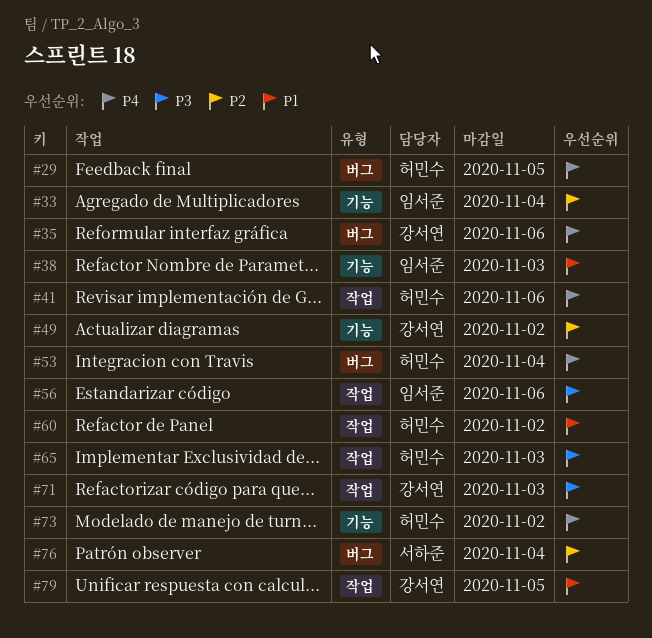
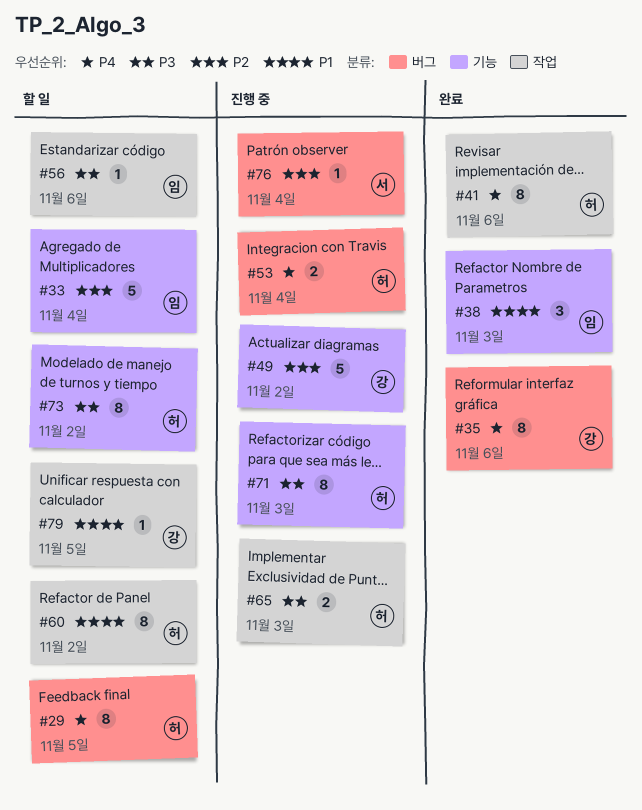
#71, owner: 강서연 -> 허민수
#71, label: 작업 -> 기능
#73, priority: P4 -> P3

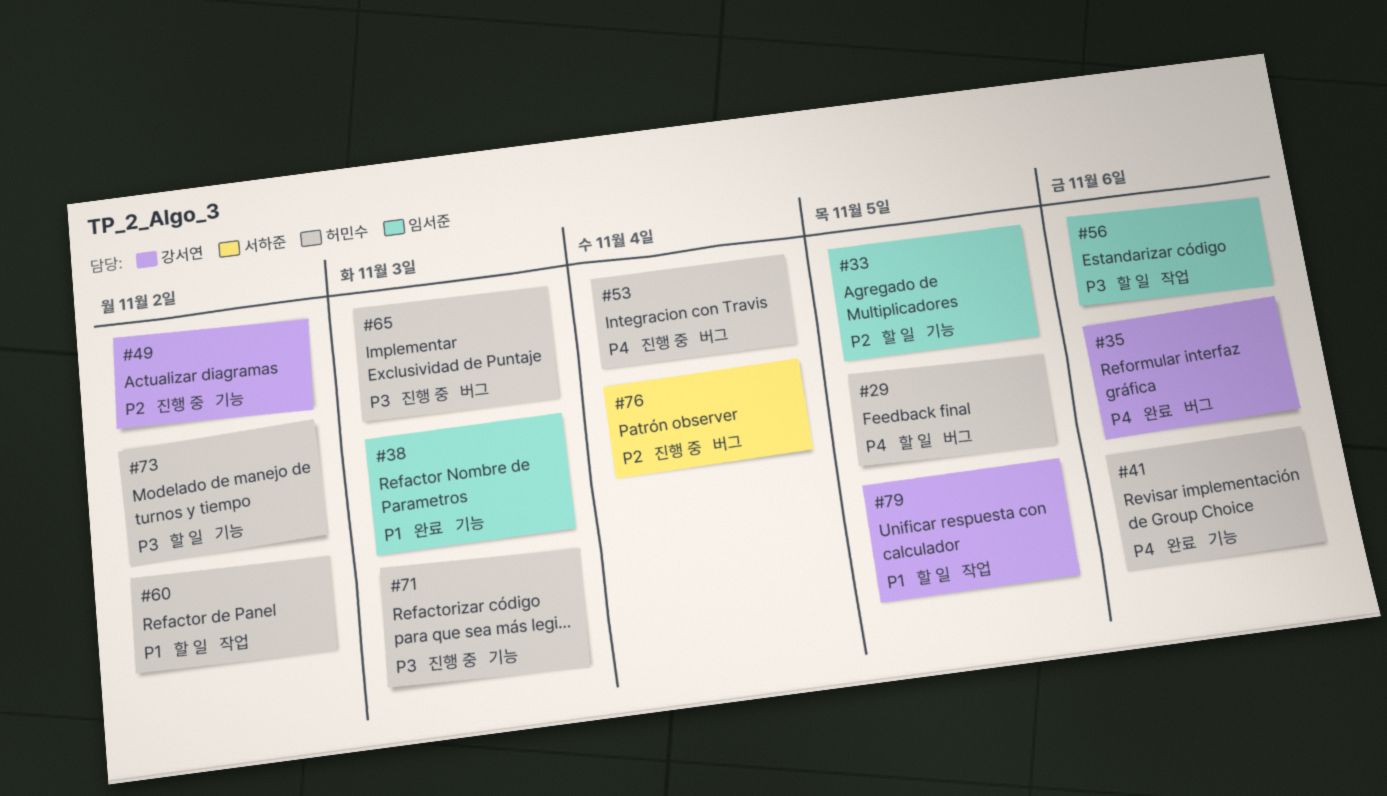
#33, due: Nov 4 -> Nov 5
#41, label: 작업 -> 기능
#65, label: 작업 -> 버그

